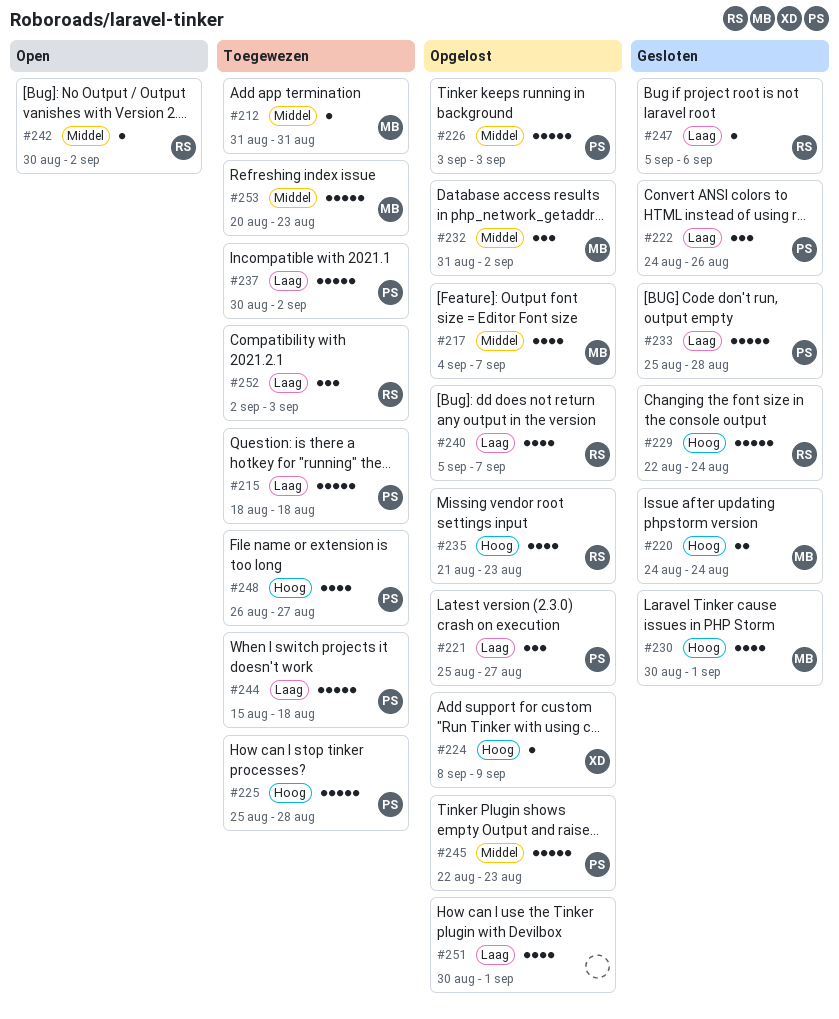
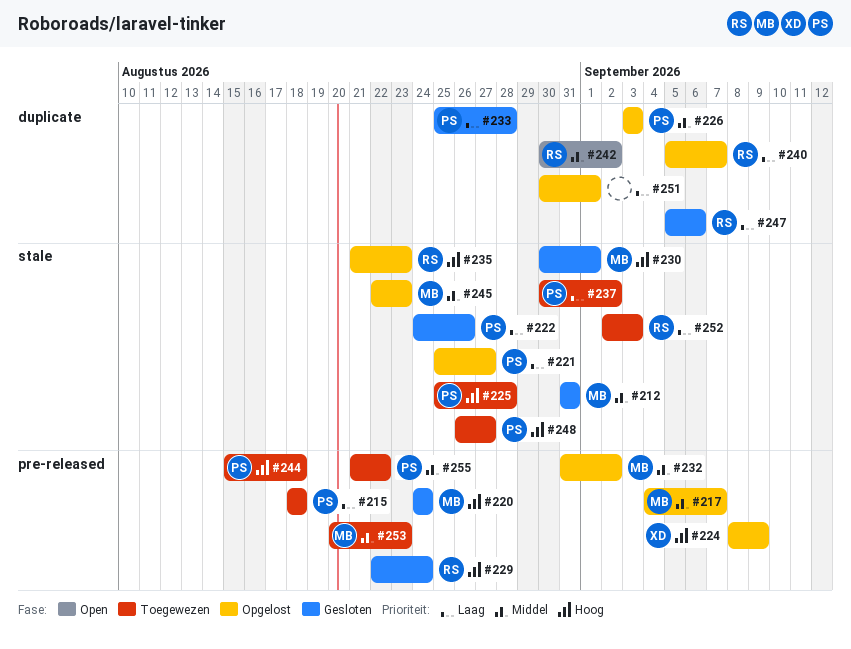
#212, status: Toegewezen -> Gesloten
#244, priority: Laag -> Hoog
#245, owner: PS -> MB
#255: none -> present

